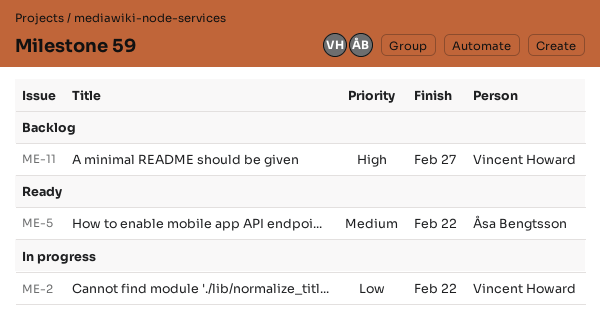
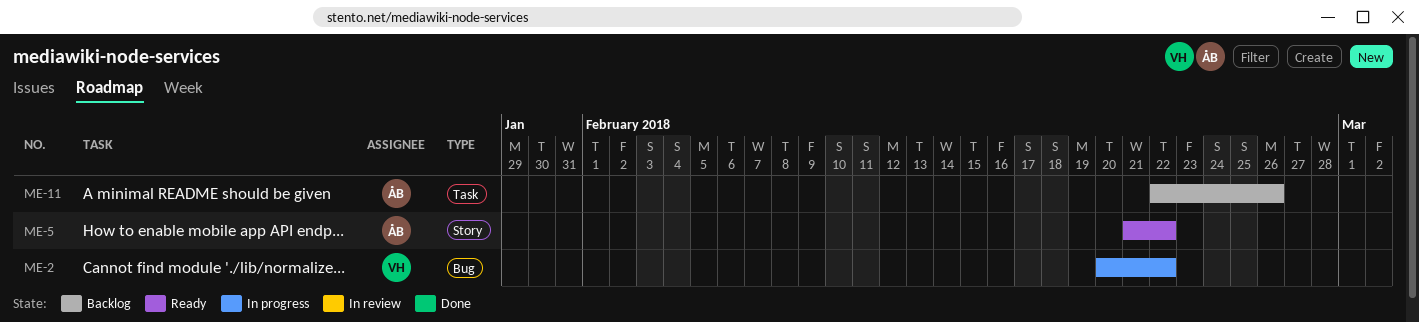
ME-11, owner: Vincent Howard -> Åsa Bengtsson
ME-11, due: Feb 27 -> Feb 26

